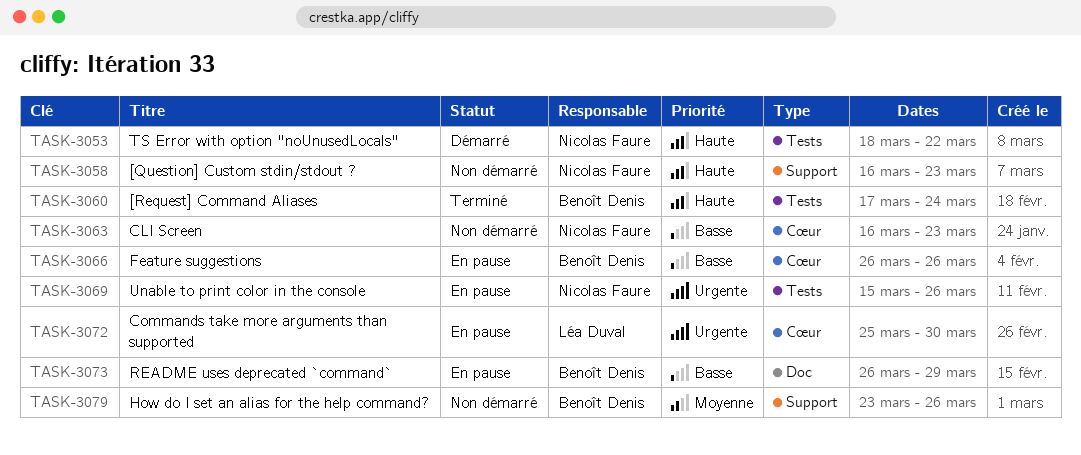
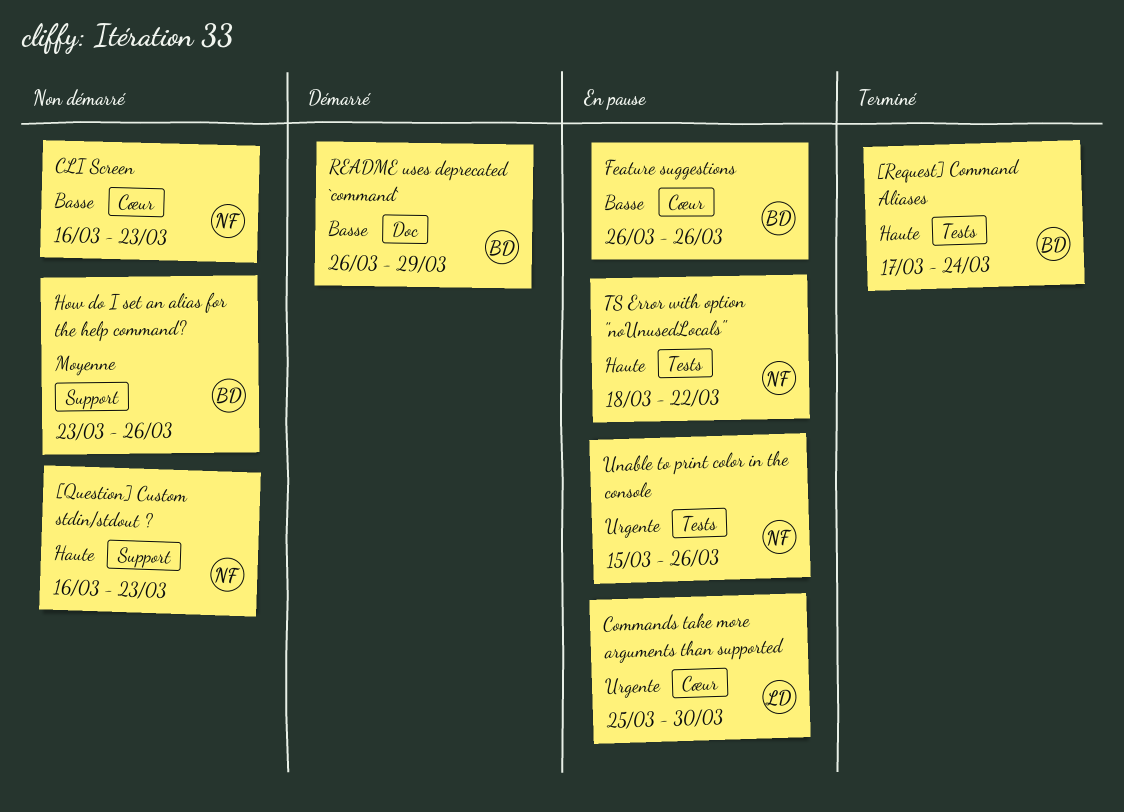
README uses deprecated `command`, status: En pause -> Démarré
TS Error with option "noUnusedLocals", status: Démarré -> En pause

